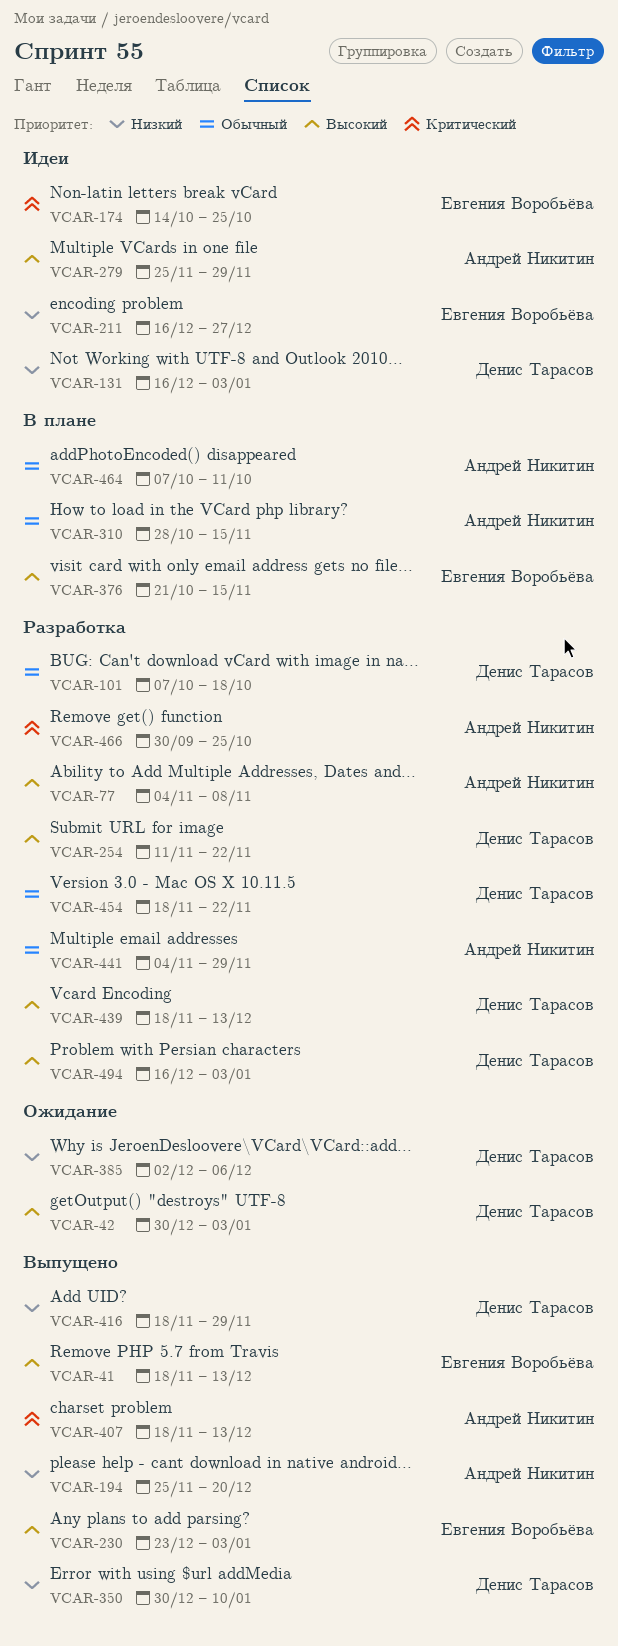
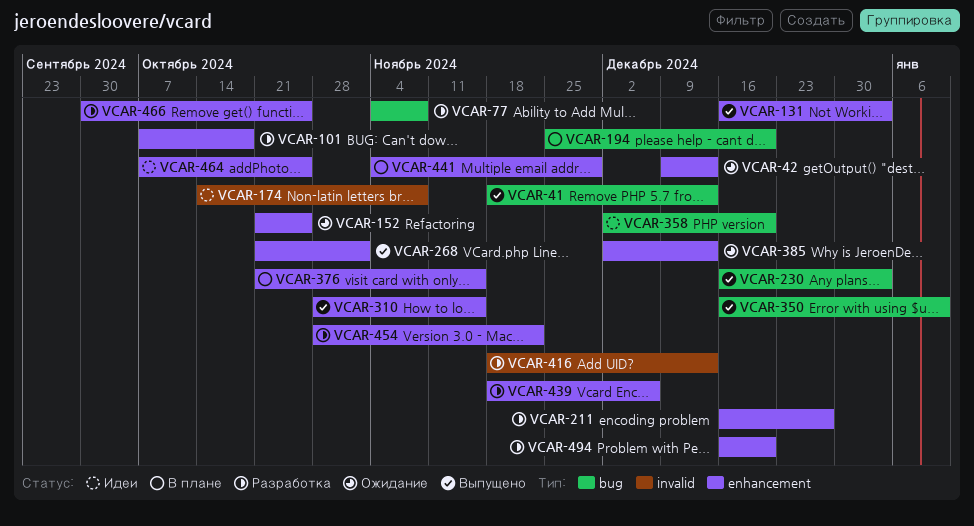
VCAR-42, start: Dec 30 -> Dec 9
VCAR-42, due: Jan 3 -> Dec 13
VCAR-131, status: Идеи -> Выпущено
VCAR-152: none -> present
VCAR-174, due: Oct 25 -> Nov 8
VCAR-194, status: Выпущено -> В плане
VCAR-211, status: Идеи -> Разработка
VCAR-230, start: Dec 23 -> Dec 16
VCAR-254: present -> none
VCAR-268: none -> present
VCAR-279: present -> none
VCAR-310, status: В плане -> Выпущено
VCAR-350, start: Dec 30 -> Dec 16
VCAR-358: none -> present
VCAR-385, due: Dec 6 -> Dec 13
VCAR-407: present -> none
VCAR-416, status: Выпущено -> Разработка
VCAR-416, due: Nov 29 -> Dec 13
VCAR-439, due: Dec 13 -> Dec 6
VCAR-441, status: Разработка -> В плане
VCAR-454, start: Nov 18 -> Oct 28
VCAR-464, status: В плане -> Идеи
VCAR-464, due: Oct 11 -> Oct 25
VCAR-494, due: Jan 3 -> Dec 20

